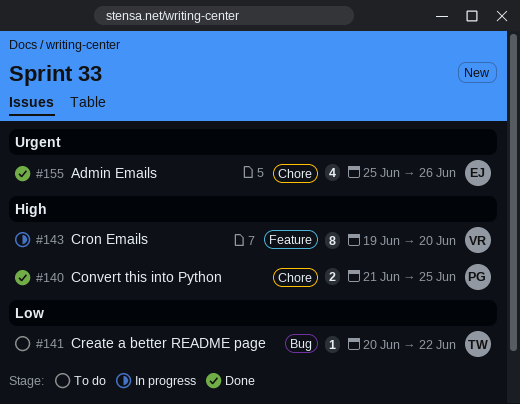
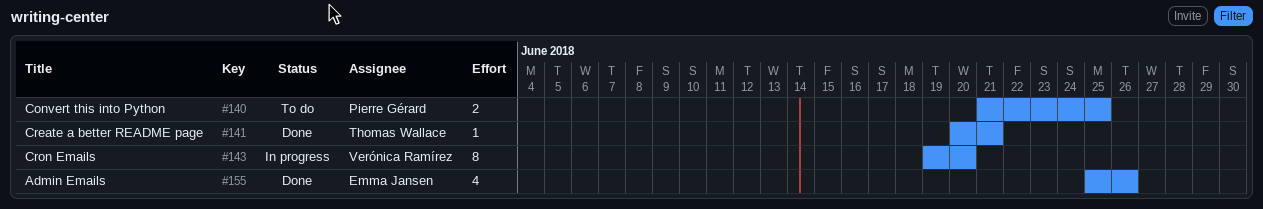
#140, status: Done -> To do
#141, status: To do -> Done
#141, due: Jun 22 -> Jun 21

